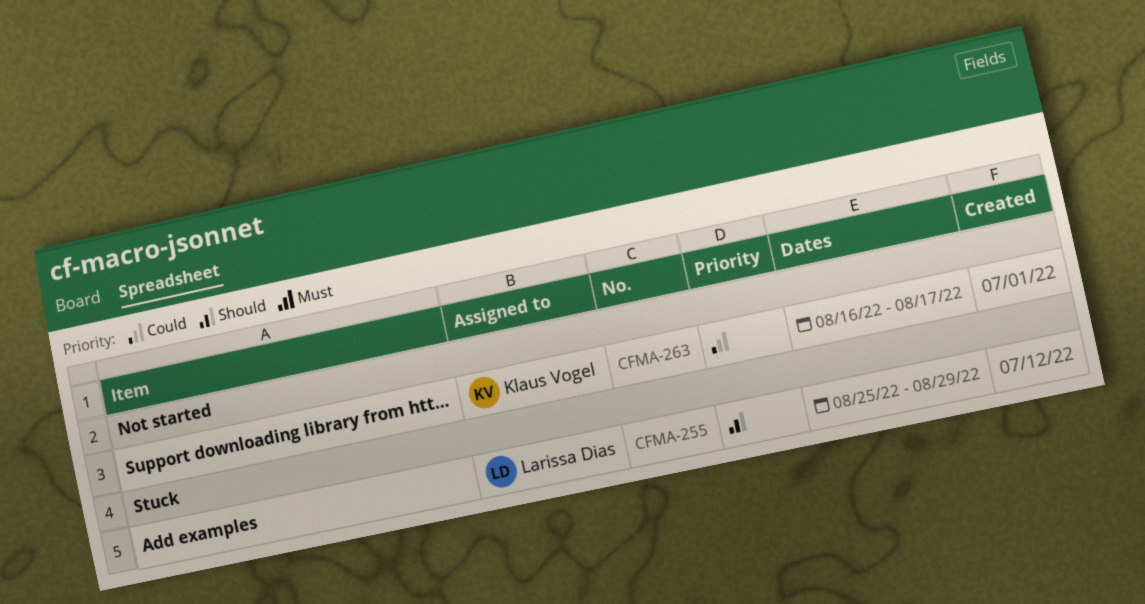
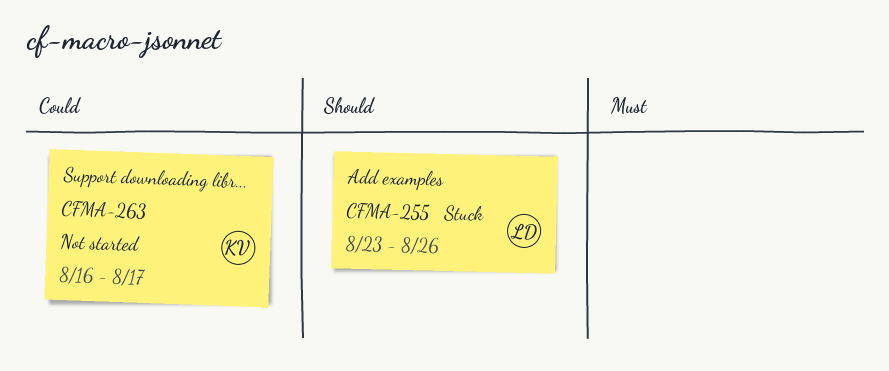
CFMA-255, start: Aug 25 -> Aug 23
CFMA-255, due: Aug 29 -> Aug 26

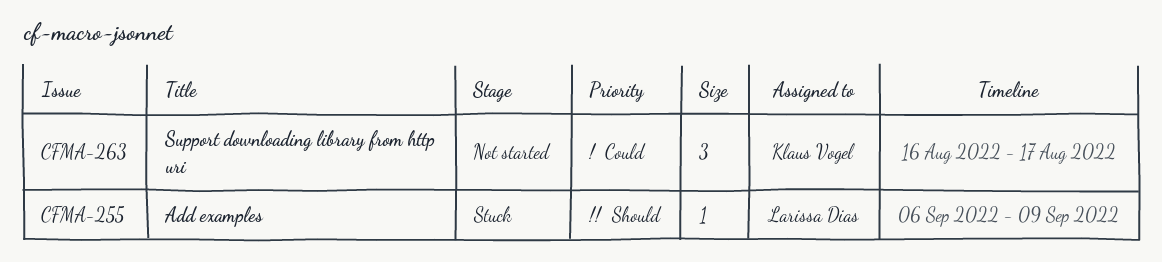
CFMA-255, start: Aug 23 -> Sep 6
CFMA-255, due: Aug 26 -> Sep 9

